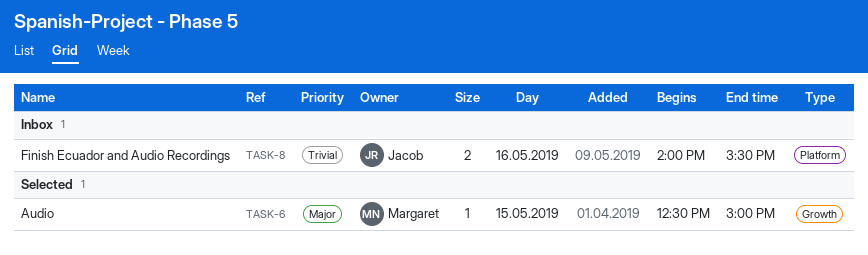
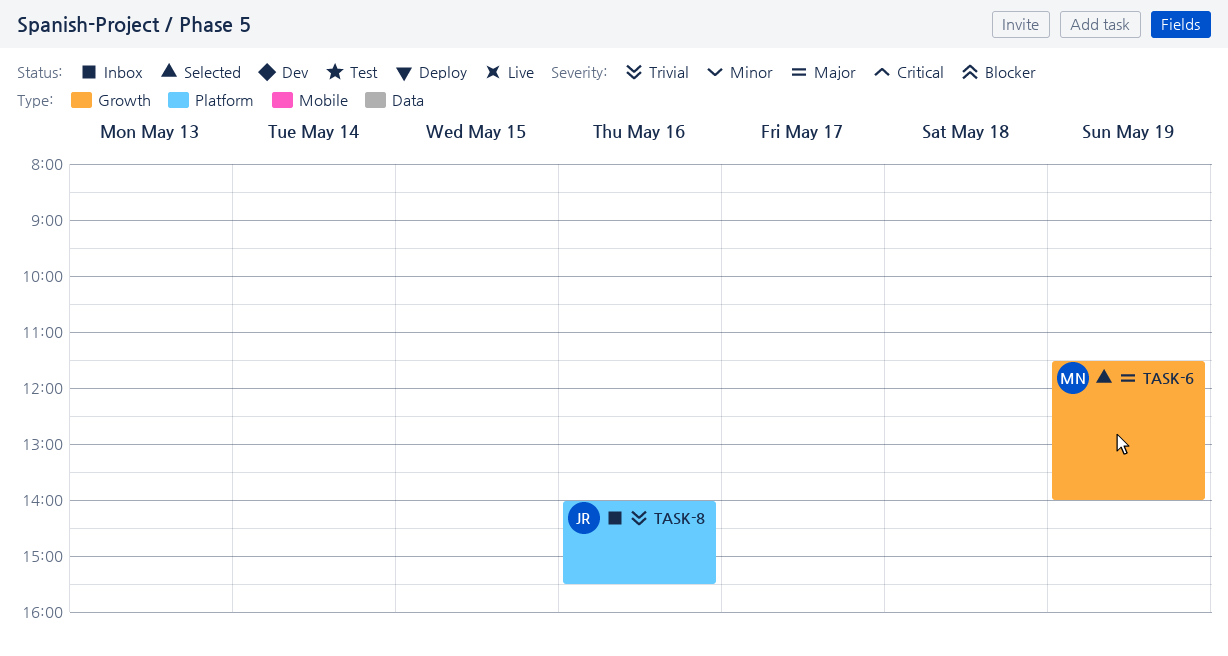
TASK-6, day: May 15 -> May 19
TASK-6, begins: 12:30 -> 11:30
TASK-6, ends: 15:00 -> 14:00

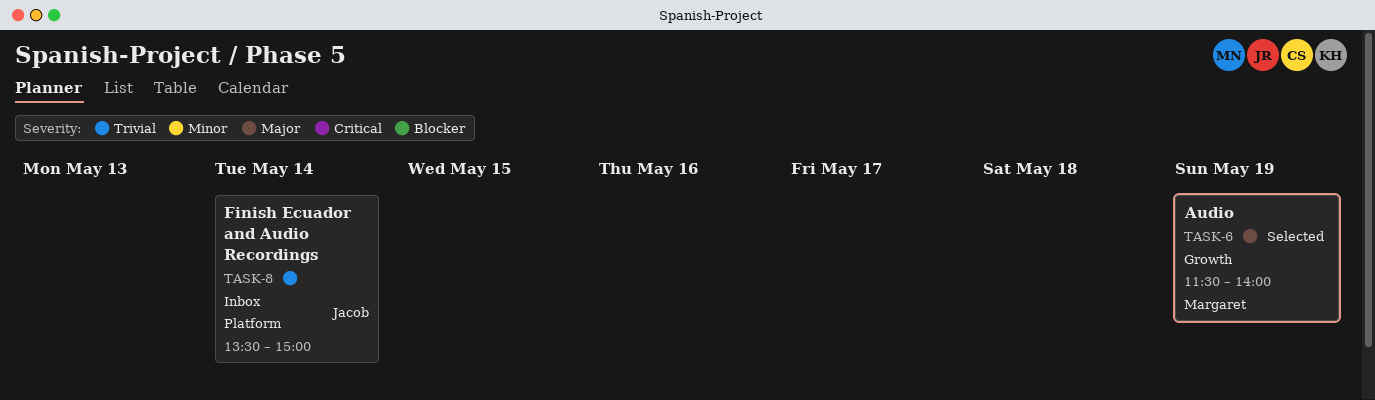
TASK-8, day: May 16 -> May 14
TASK-8, begins: 14:00 -> 13:30
TASK-8, ends: 15:30 -> 15:00

